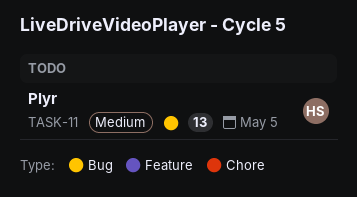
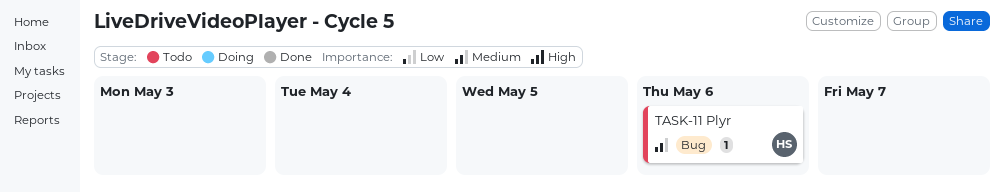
TASK-11, estimate: 13 -> 1
TASK-11, due: May 5 -> May 6

